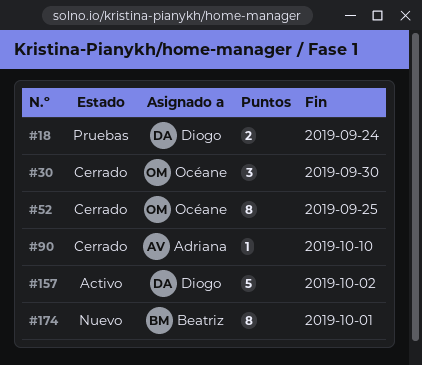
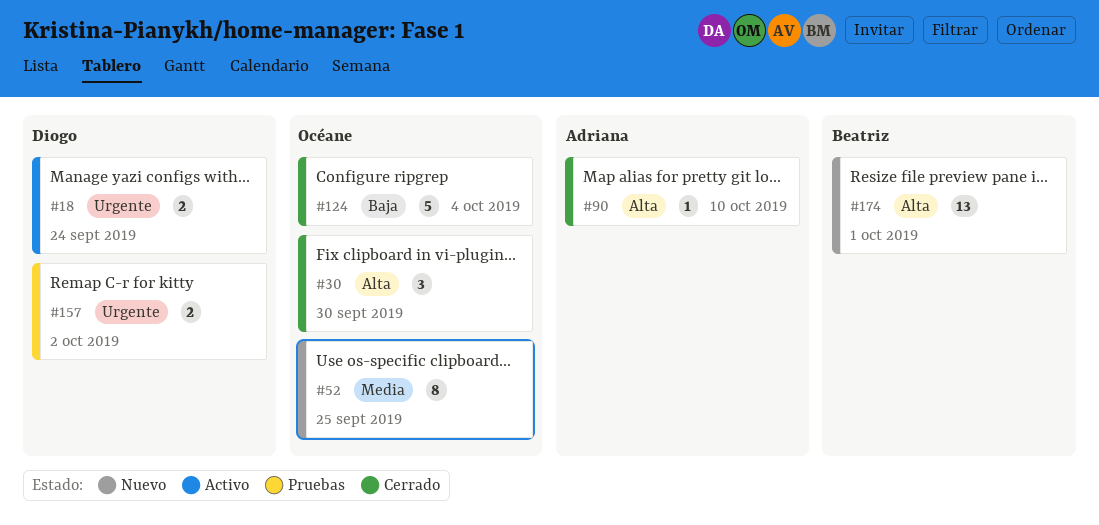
#18, status: Pruebas -> Activo
#52, status: Cerrado -> Nuevo
#124: none -> present
#157, status: Activo -> Pruebas
#157, estimate: 5 -> 2
#174, estimate: 8 -> 13

